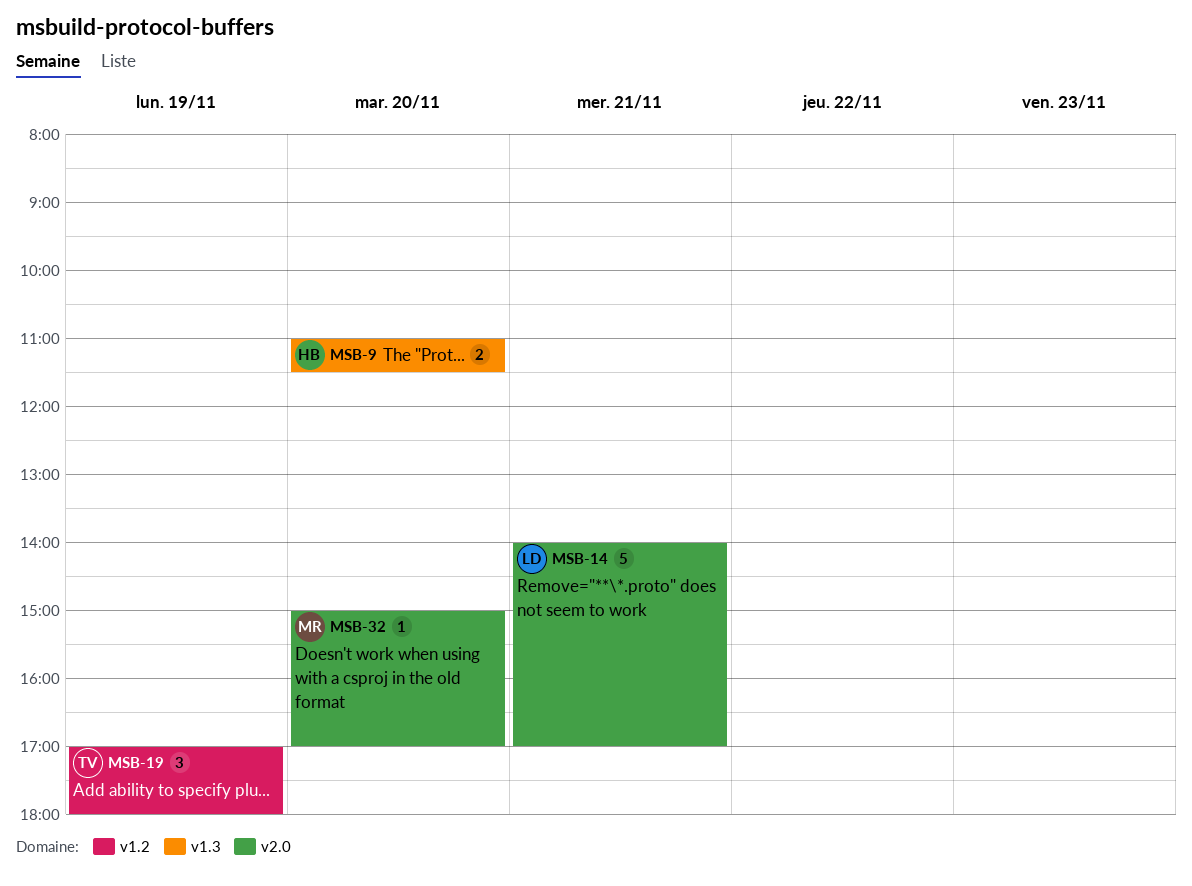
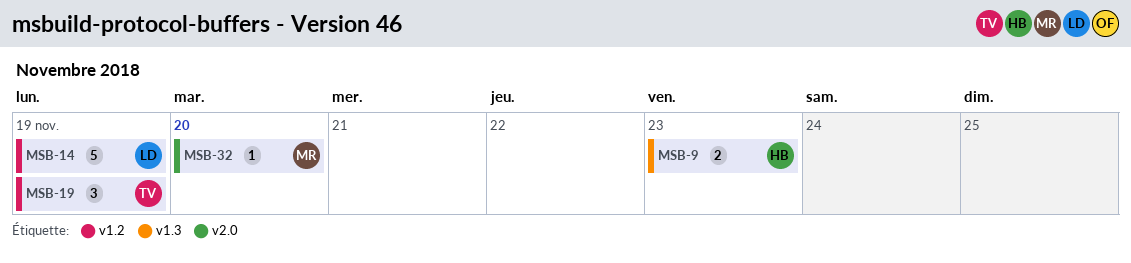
MSB-9, day: Nov 20 -> Nov 23
MSB-14, label: v2.0 -> v1.2
MSB-14, day: Nov 21 -> Nov 19

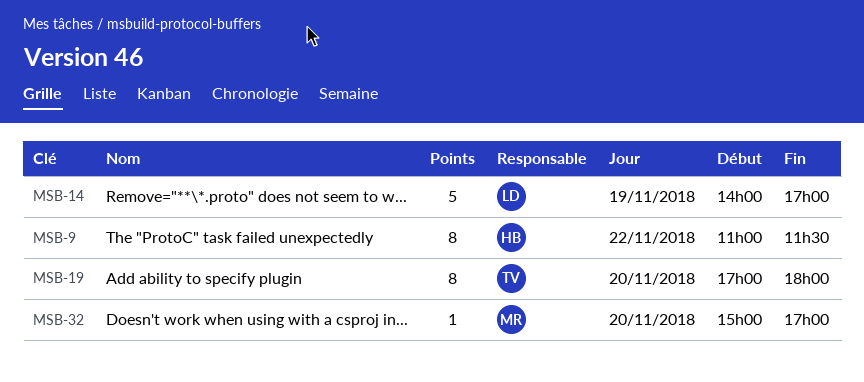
MSB-9, estimate: 2 -> 8
MSB-9, day: Nov 23 -> Nov 22
MSB-19, estimate: 3 -> 8
MSB-19, day: Nov 19 -> Nov 20

